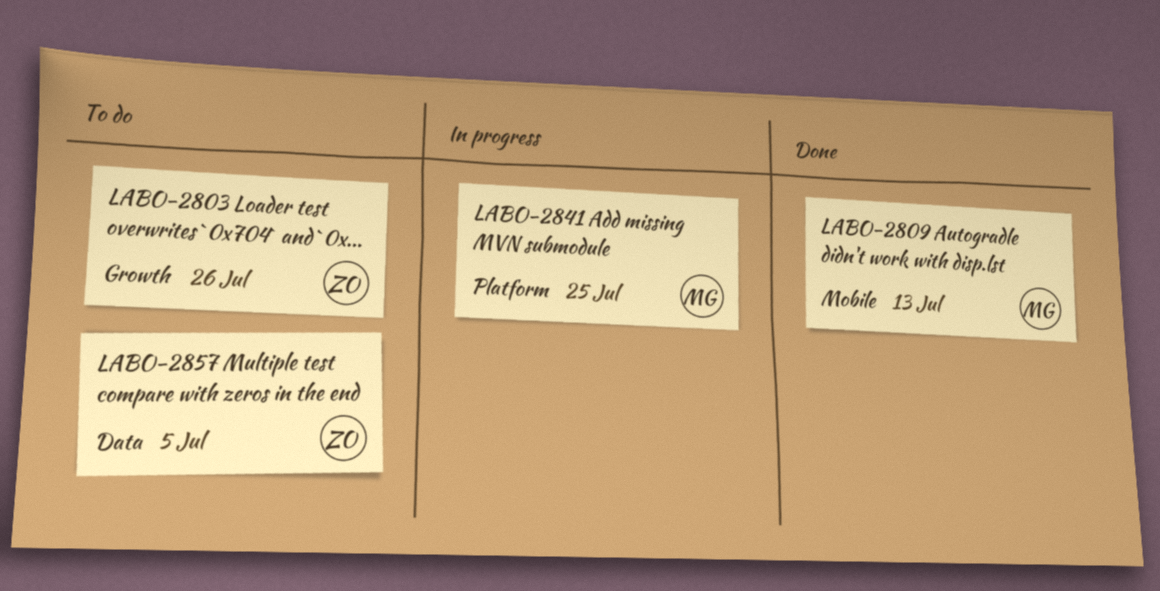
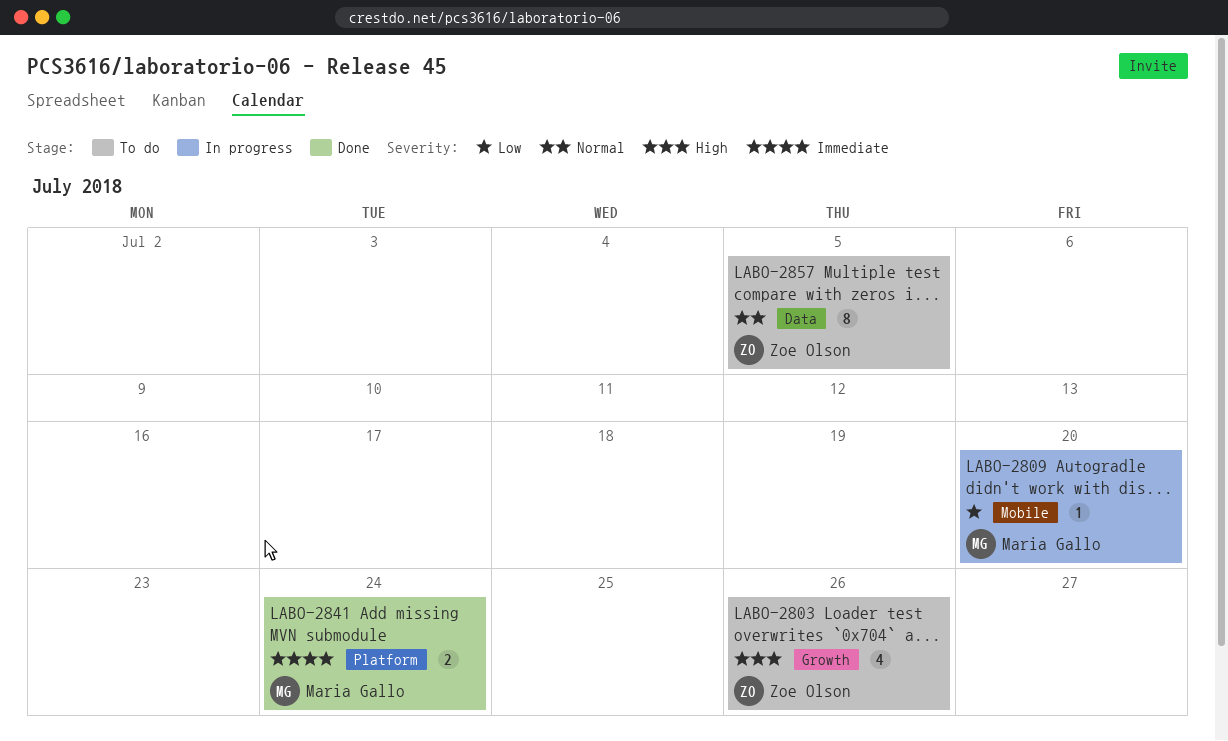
LABO-2809, status: Done -> In progress
LABO-2809, due: Jul 13 -> Jul 20
LABO-2841, status: In progress -> Done
LABO-2841, due: Jul 25 -> Jul 24

